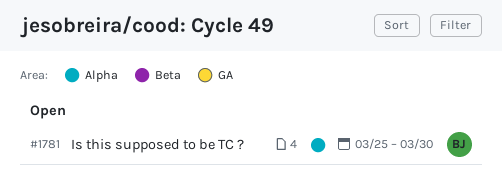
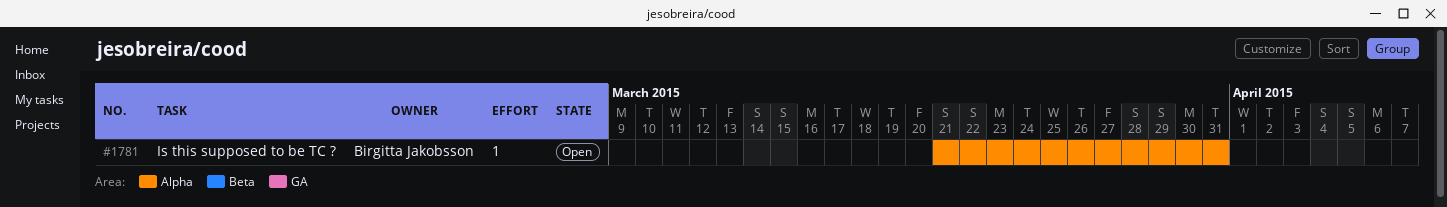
#1781, start: Mar 25 -> Mar 21
#1781, due: Mar 30 -> Mar 31

